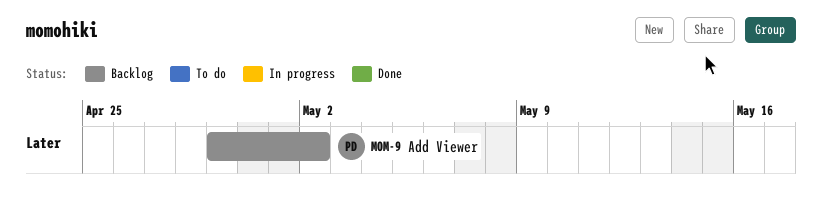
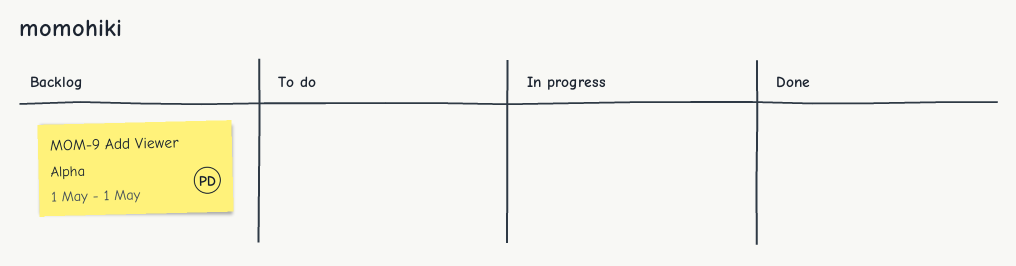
MOM-9, start: Apr 29 -> May 1
MOM-9, due: May 2 -> May 1

